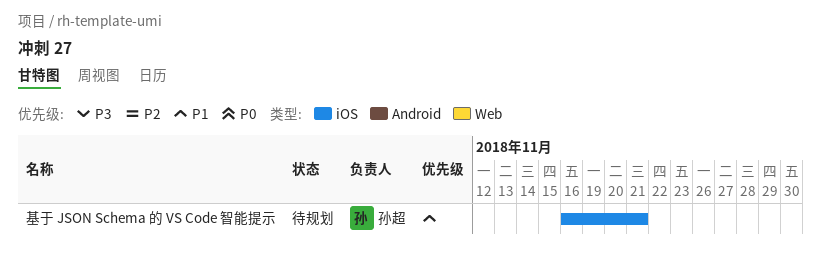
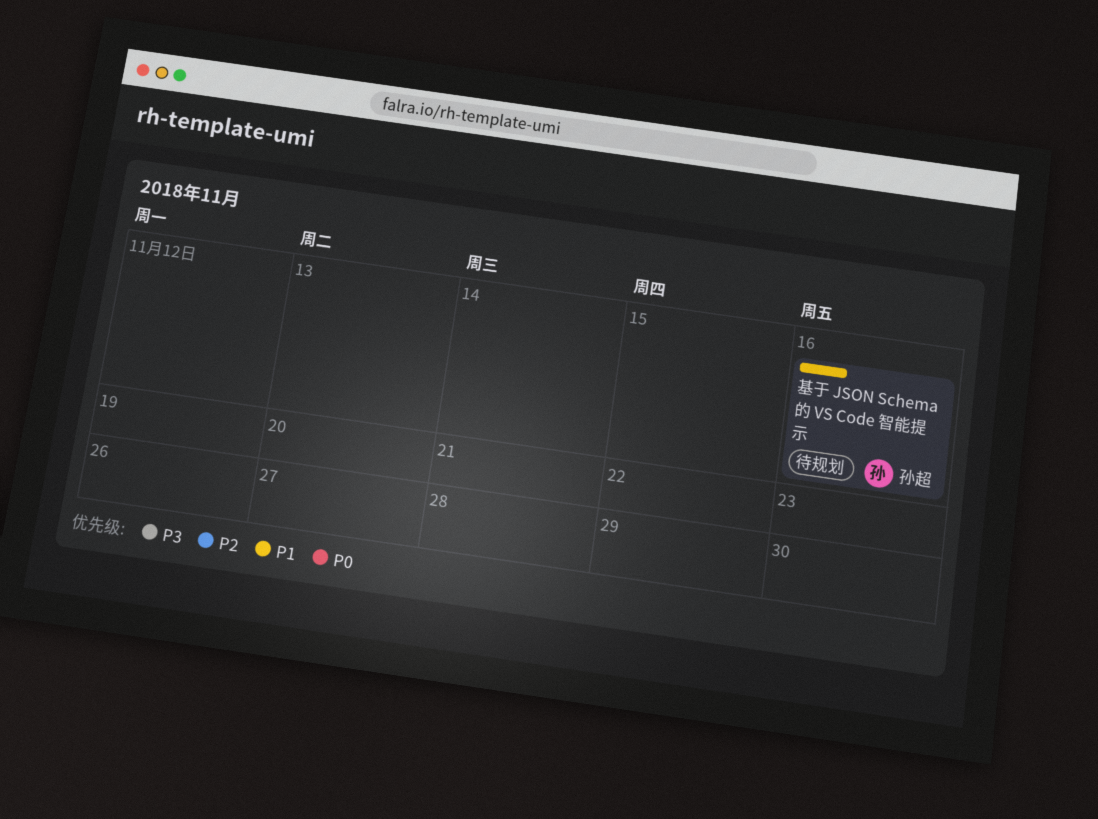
基于 JSON Schema 的 VS Code 智能提示, due: Nov 21 -> Nov 16

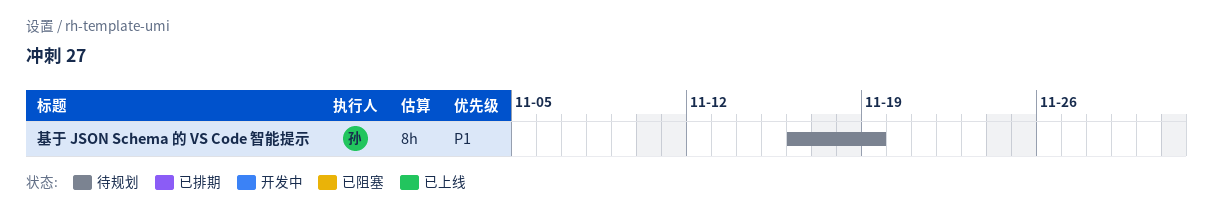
基于 JSON Schema 的 VS Code 智能提示, due: Nov 16 -> Nov 19

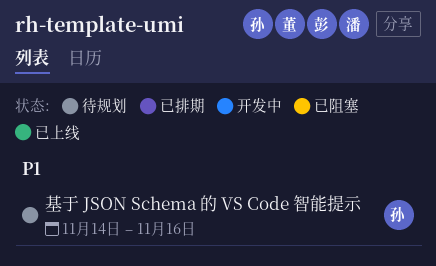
基于 JSON Schema 的 VS Code 智能提示, start: Nov 16 -> Nov 14
基于 JSON Schema 的 VS Code 智能提示, due: Nov 19 -> Nov 16

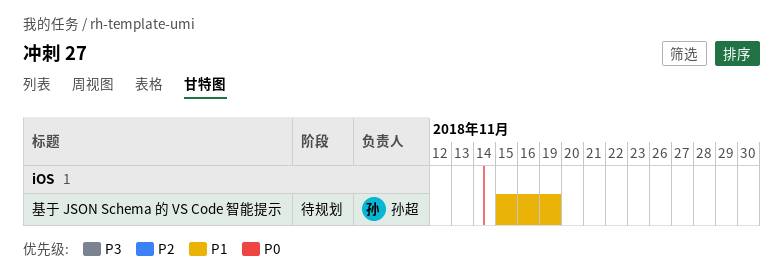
基于 JSON Schema 的 VS Code 智能提示, start: Nov 14 -> Nov 15
基于 JSON Schema 的 VS Code 智能提示, due: Nov 16 -> Nov 19

